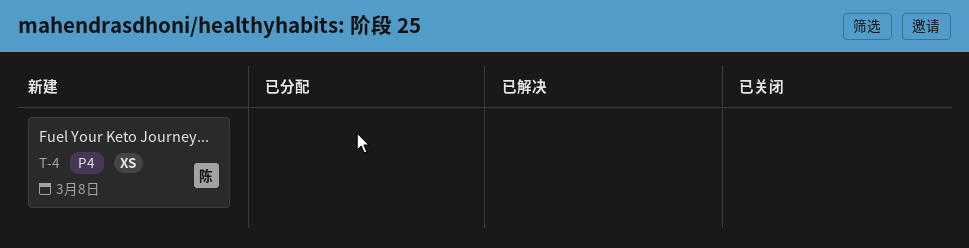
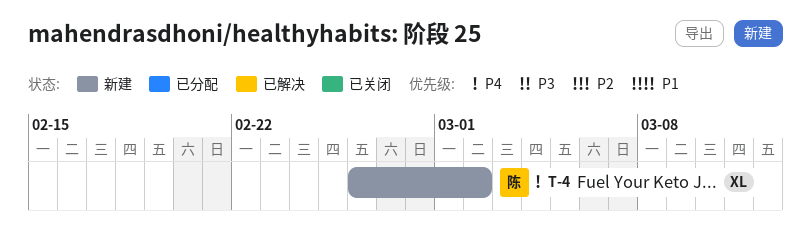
T-4, estimate: XS -> XL
T-4, due: Mar 8 -> Mar 2

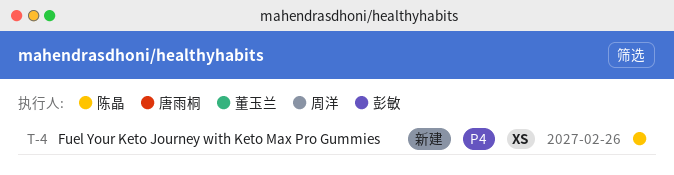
T-4, estimate: XL -> XS
T-4, due: Mar 2 -> Feb 26

